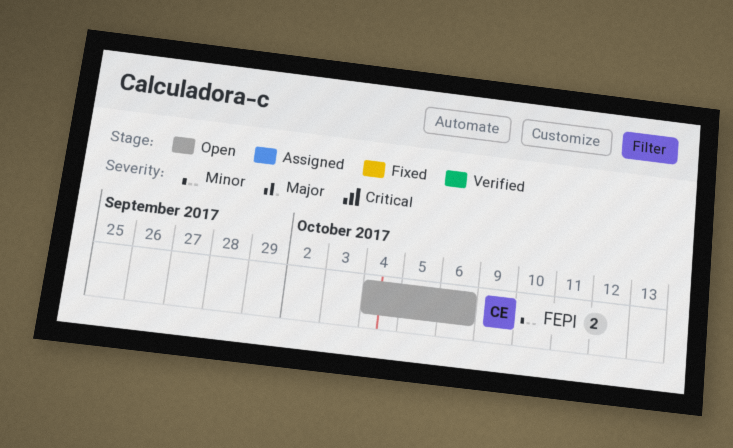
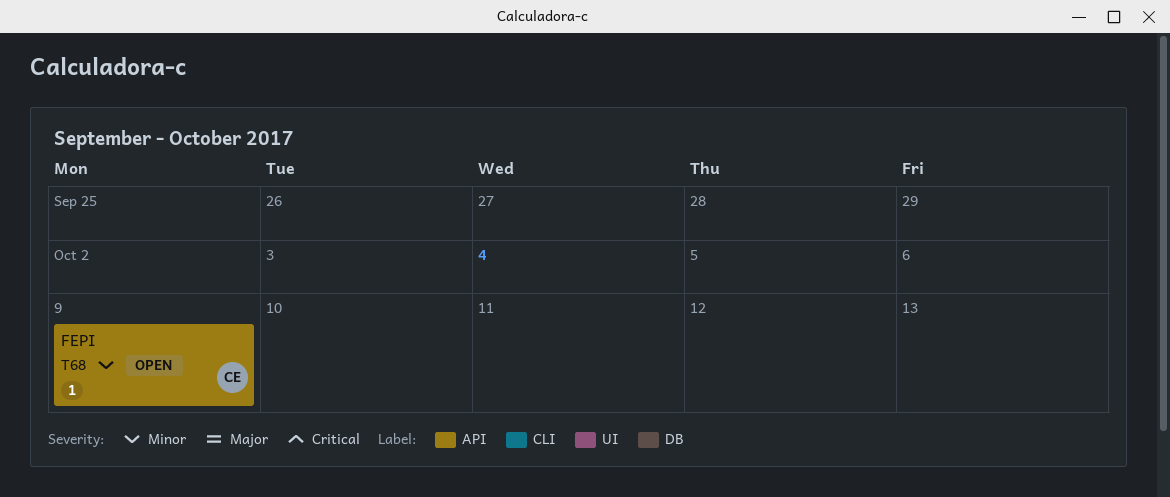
FEPI, estimate: 2 -> 1
FEPI, due: Oct 6 -> Oct 9

